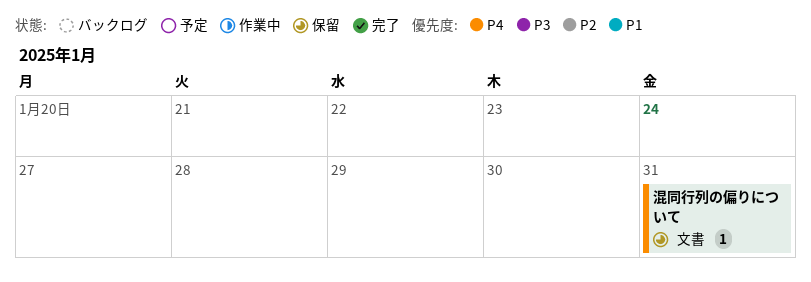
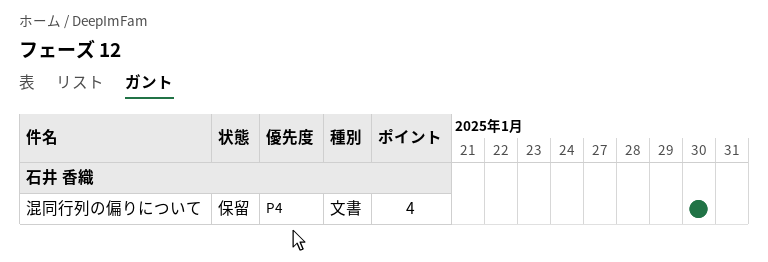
混同行列の偏りについて, estimate: 1 -> 4
混同行列の偏りについて, due: Jan 31 -> Jan 30

